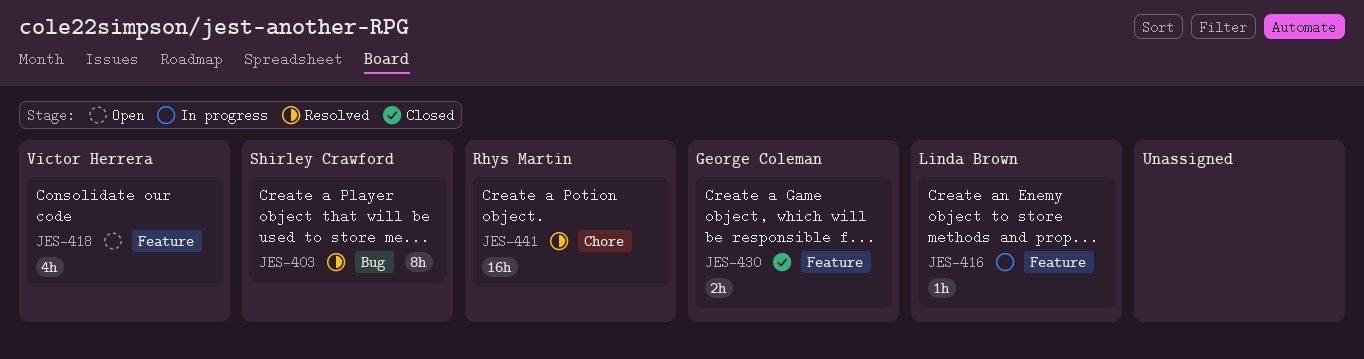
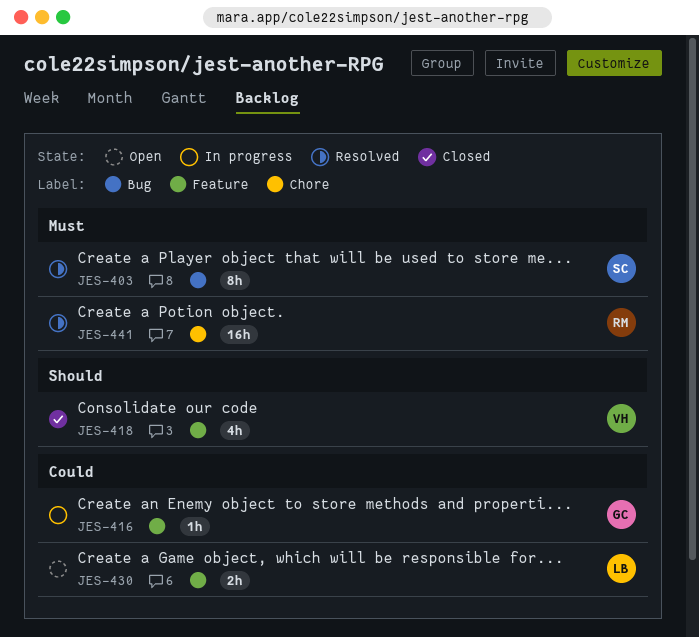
JES-416, owner: Linda Brown -> George Coleman
JES-418, status: Open -> Closed
JES-430, status: Closed -> Open
JES-430, owner: George Coleman -> Linda Brown

